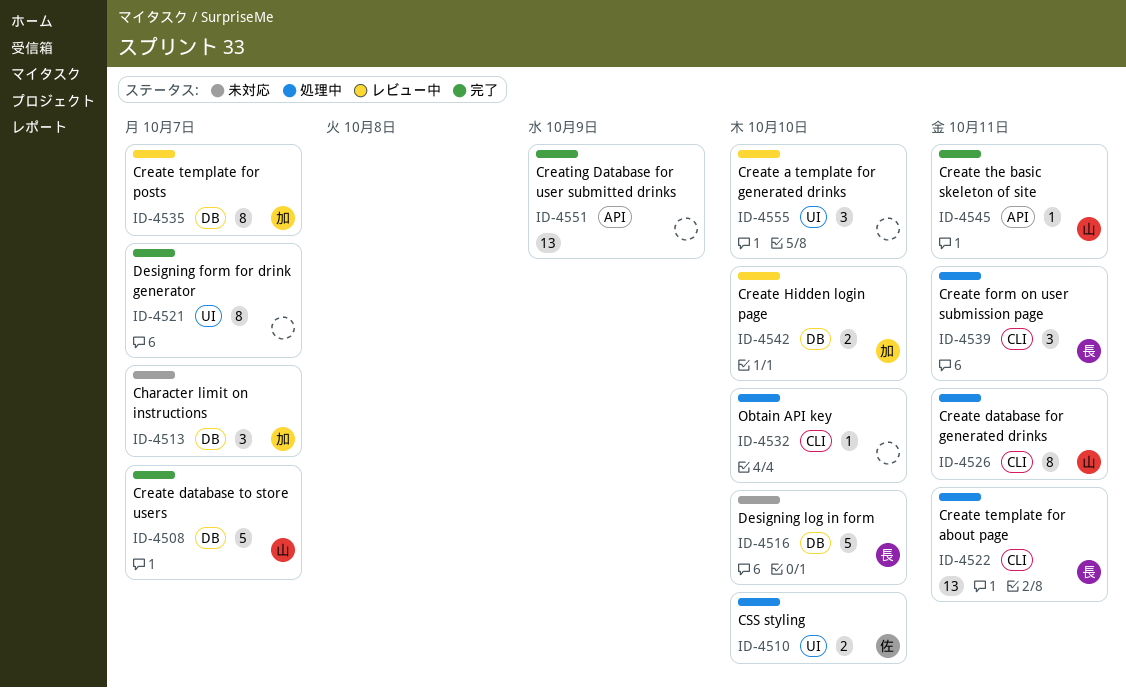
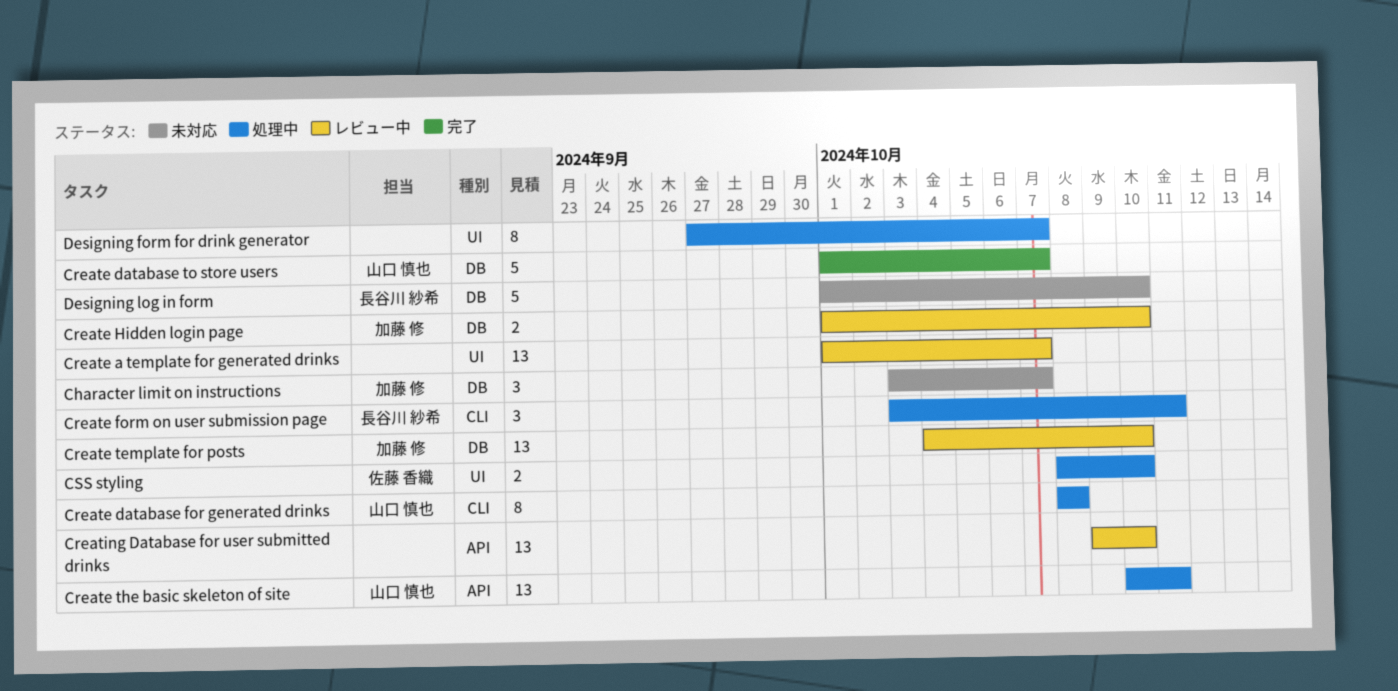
Create a template for generated drinks, estimate: 3 -> 13
Create a template for generated drinks, due: Oct 10 -> Oct 7
Create database for generated drinks, due: Oct 11 -> Oct 8
Create template for about page: present -> none
Create template for posts, estimate: 8 -> 13
Create template for posts, due: Oct 7 -> Oct 10
Create the basic skeleton of site, status: 完了 -> 処理中
Create the basic skeleton of site, estimate: 1 -> 13
Creating Database for user submitted drinks, status: 完了 -> レビュー中
Creating Database for user submitted drinks, due: Oct 9 -> Oct 10
Designing form for drink generator, status: 完了 -> 処理中
Obtain API key: present -> none

